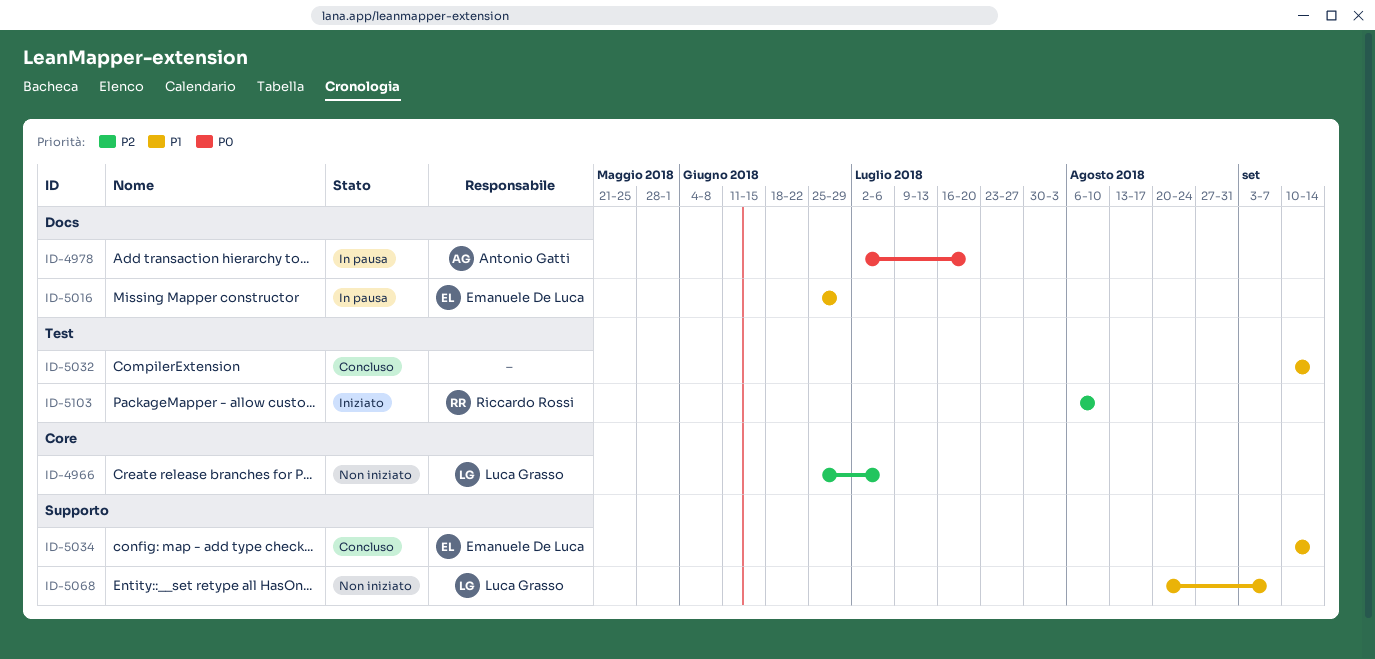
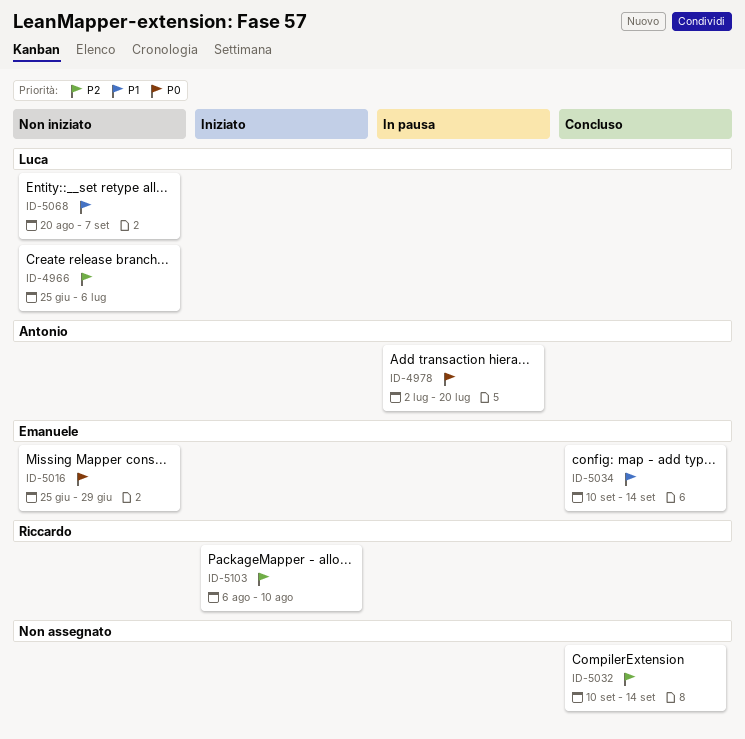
ID-5016, status: In pausa -> Non iniziato
ID-5016, priority: P1 -> P0
ID-5032, priority: P1 -> P2

